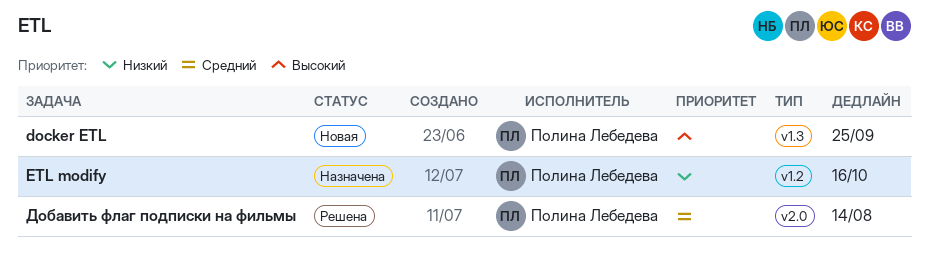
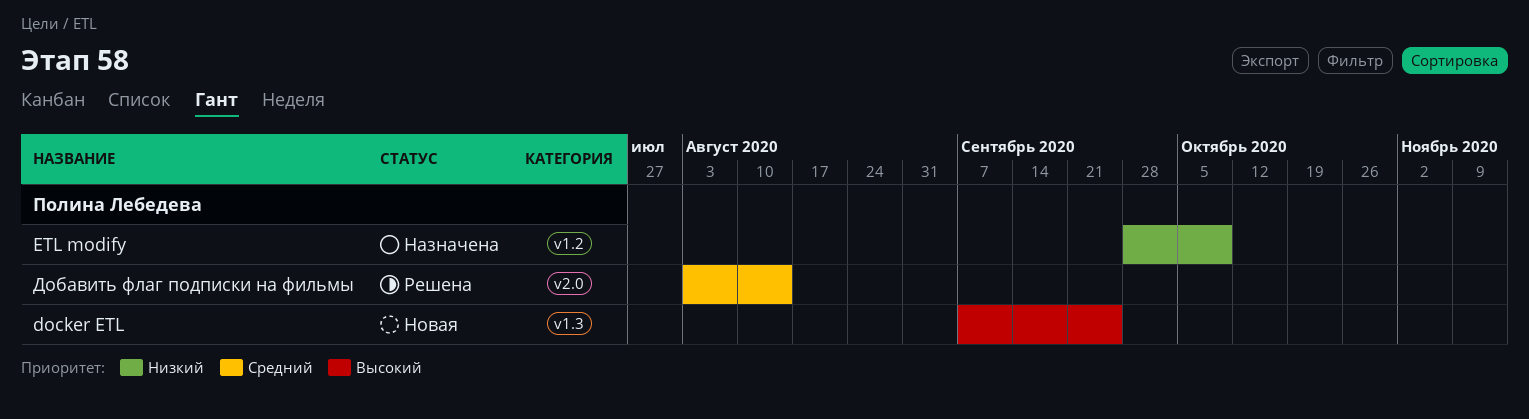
ETL modify, due: Oct 16 -> Oct 9

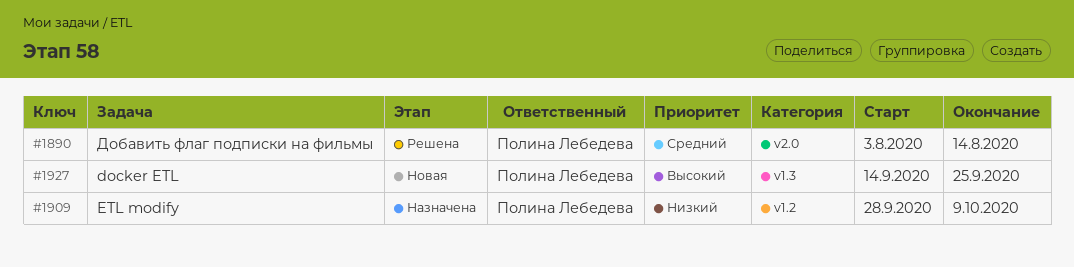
docker ETL, start: Sep 7 -> Sep 14

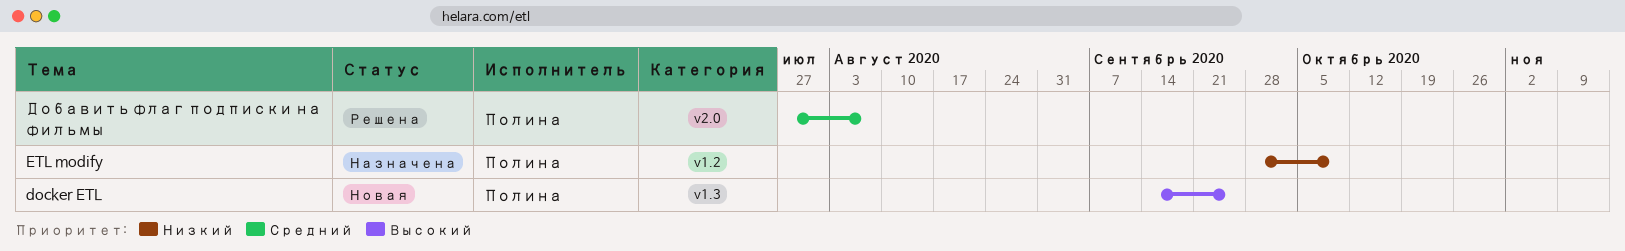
Добавить флаг подписки на фильмы, start: Aug 3 -> Jul 27
Добавить флаг подписки на фильмы, due: Aug 14 -> Aug 7

